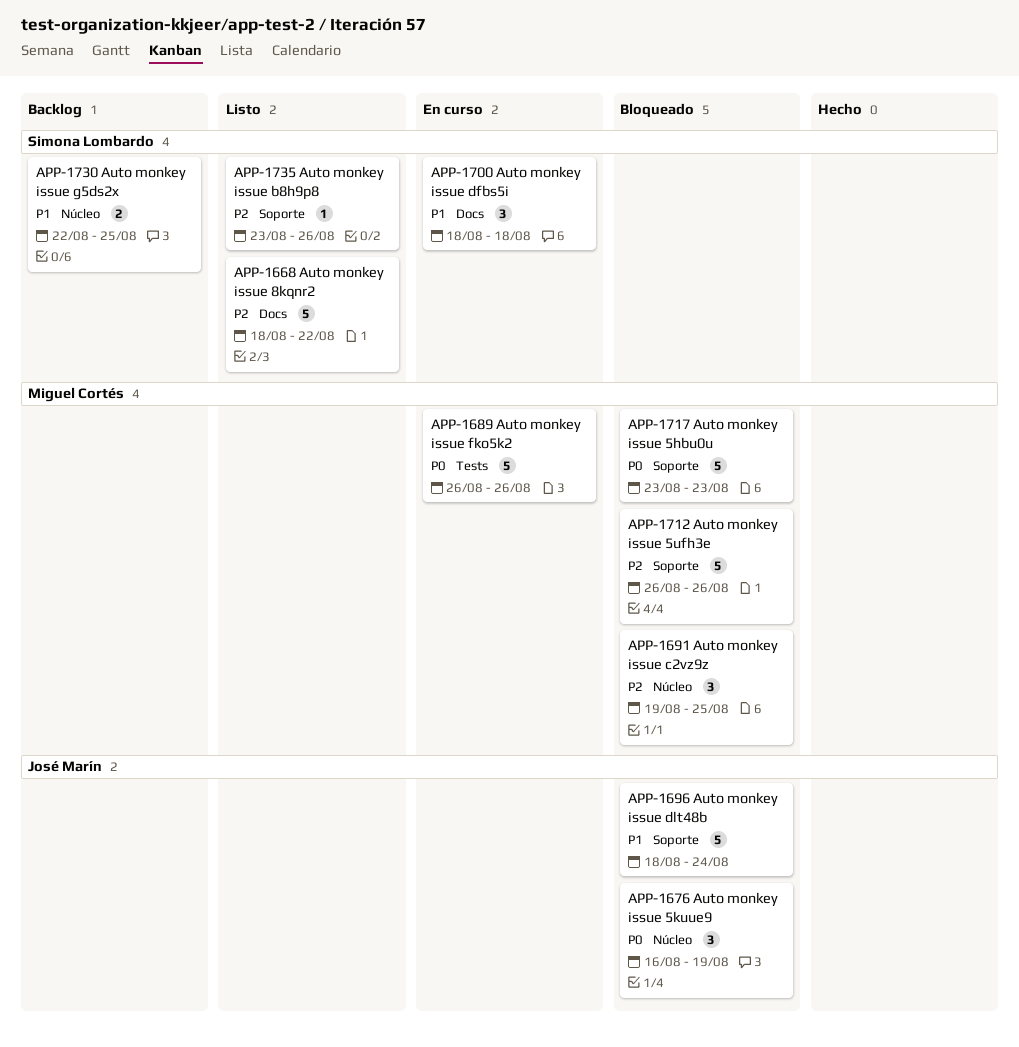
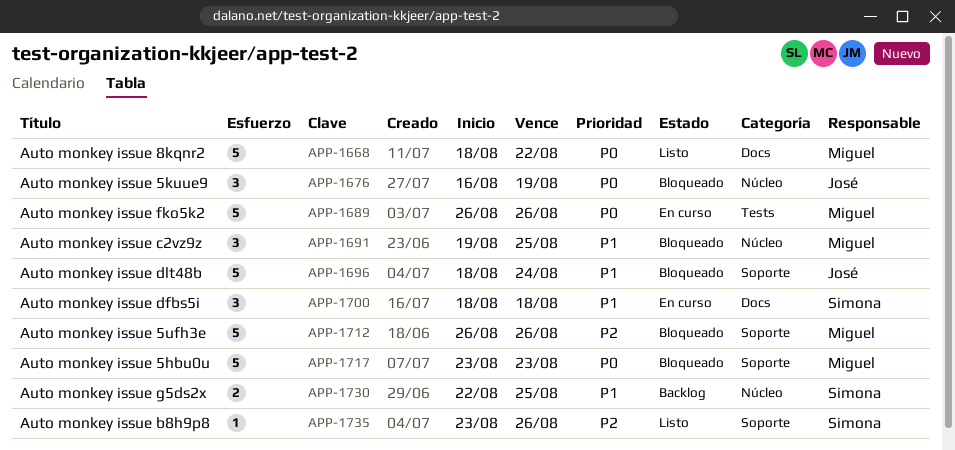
APP-1668, owner: Simona Lombardo -> Miguel Cortés
APP-1668, priority: P2 -> P0
APP-1691, priority: P2 -> P1

